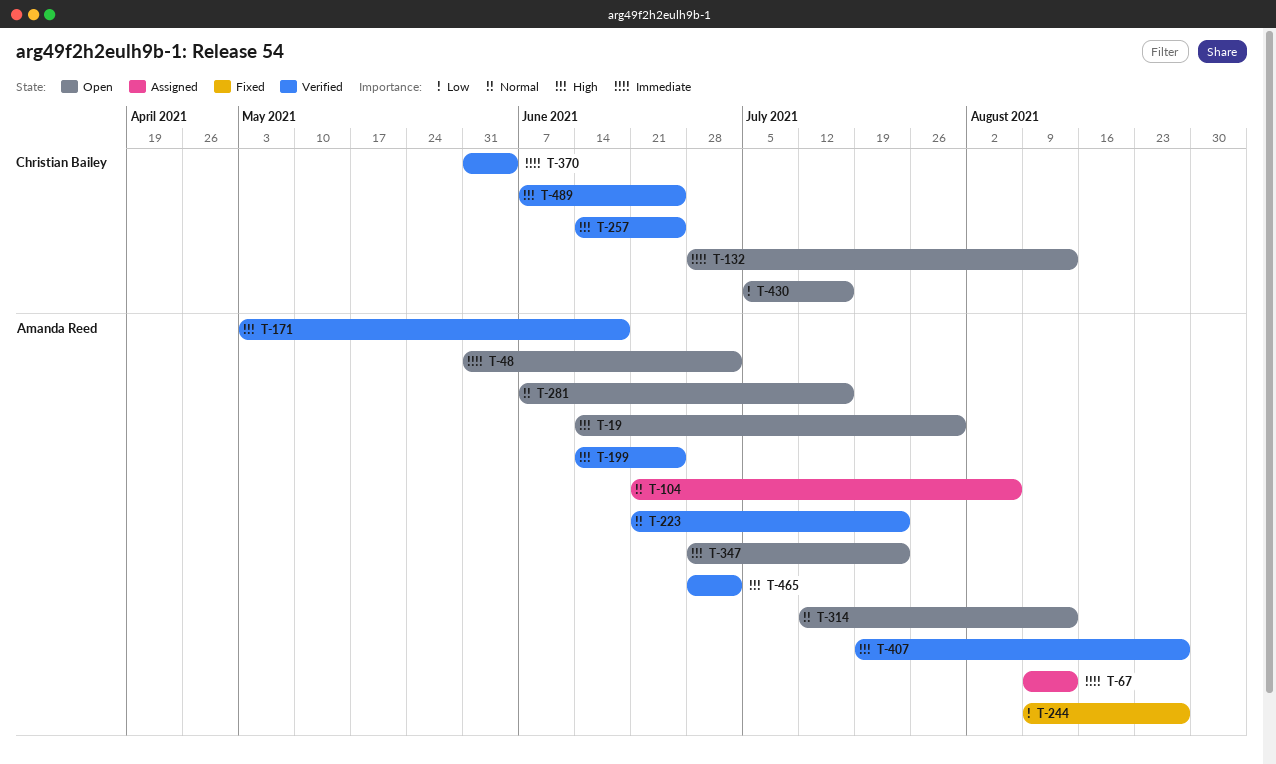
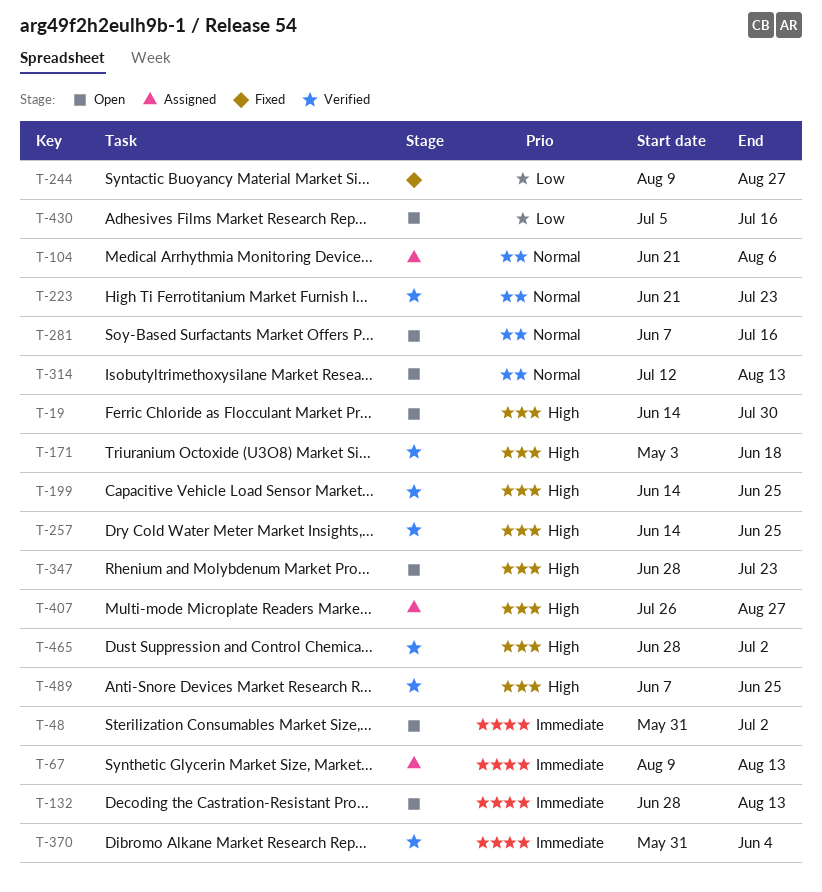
T-407, status: Verified -> Assigned
T-407, start: Jul 19 -> Jul 26

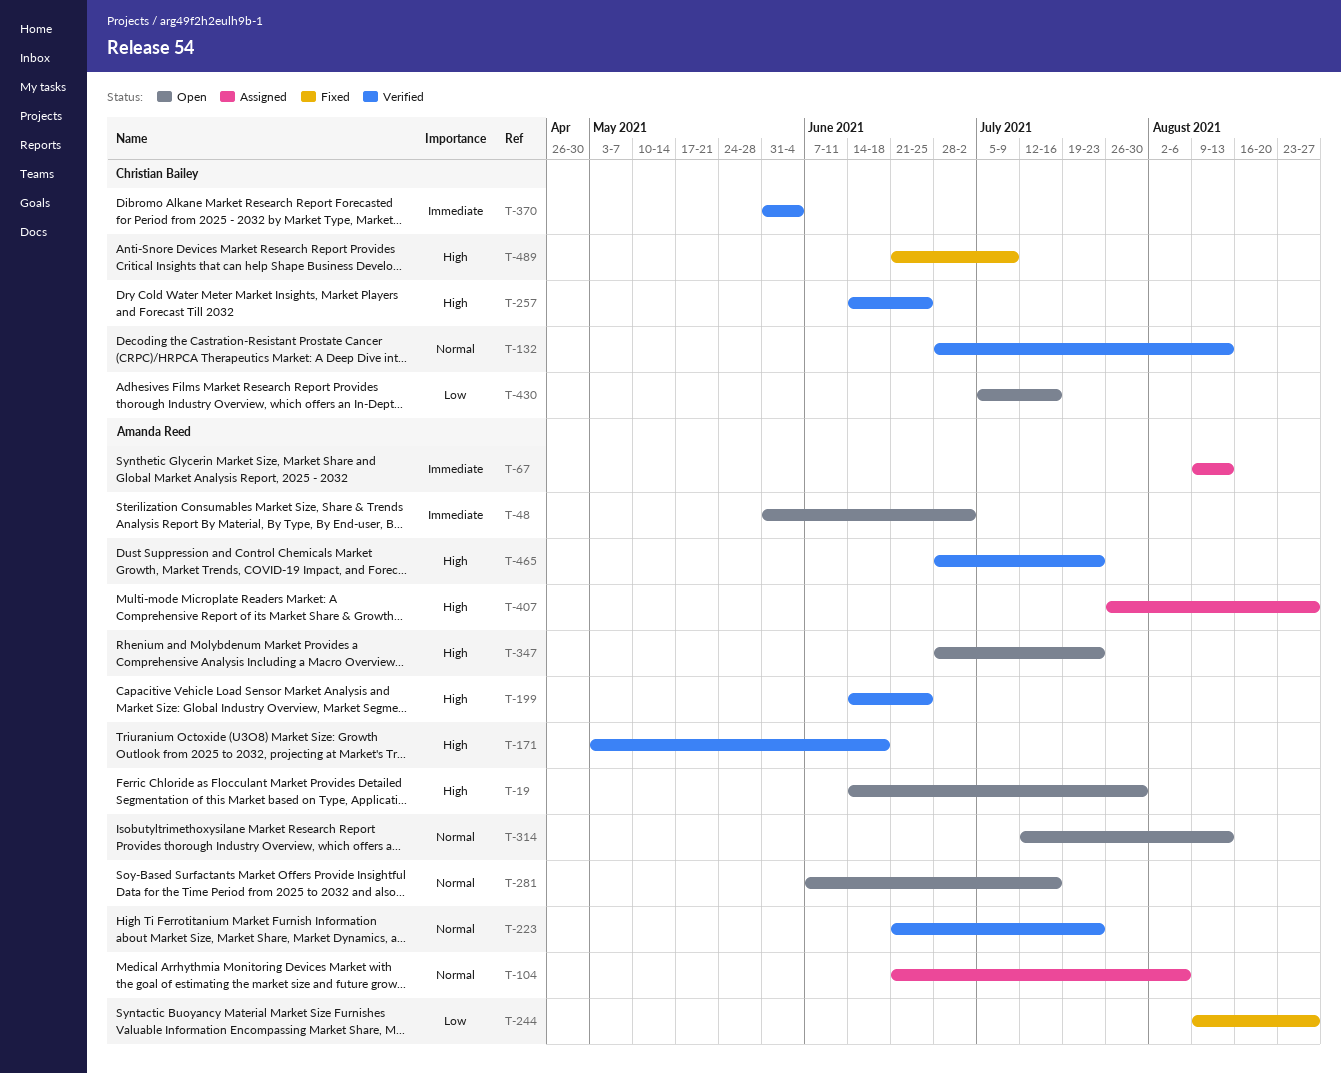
T-132, status: Open -> Verified
T-132, priority: Immediate -> Normal
T-465, due: Jul 2 -> Jul 23
T-489, status: Verified -> Fixed
T-489, start: Jun 7 -> Jun 21
T-489, due: Jun 25 -> Jul 9

